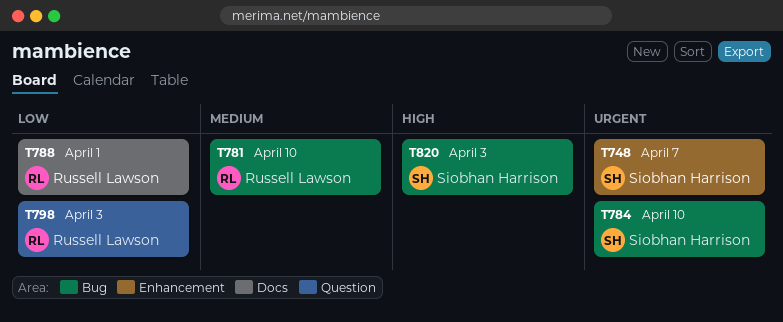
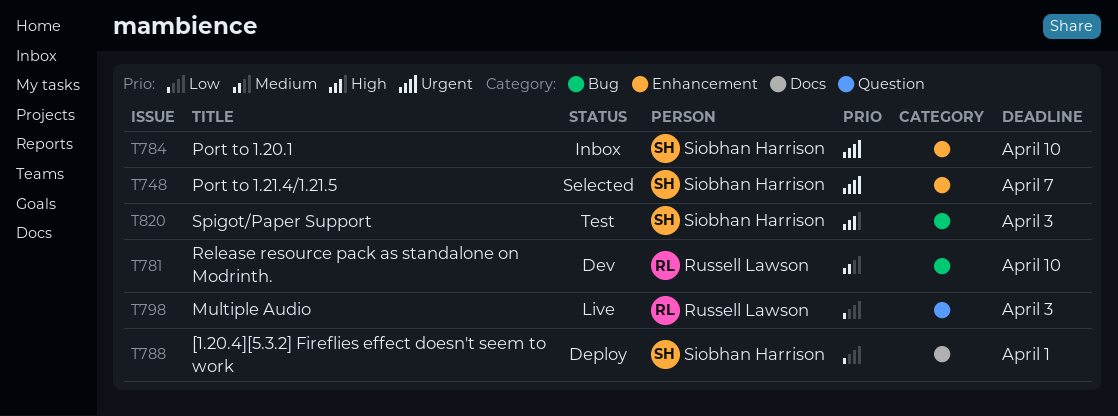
T784, label: Bug -> Enhancement
T788, owner: Russell Lawson -> Siobhan Harrison

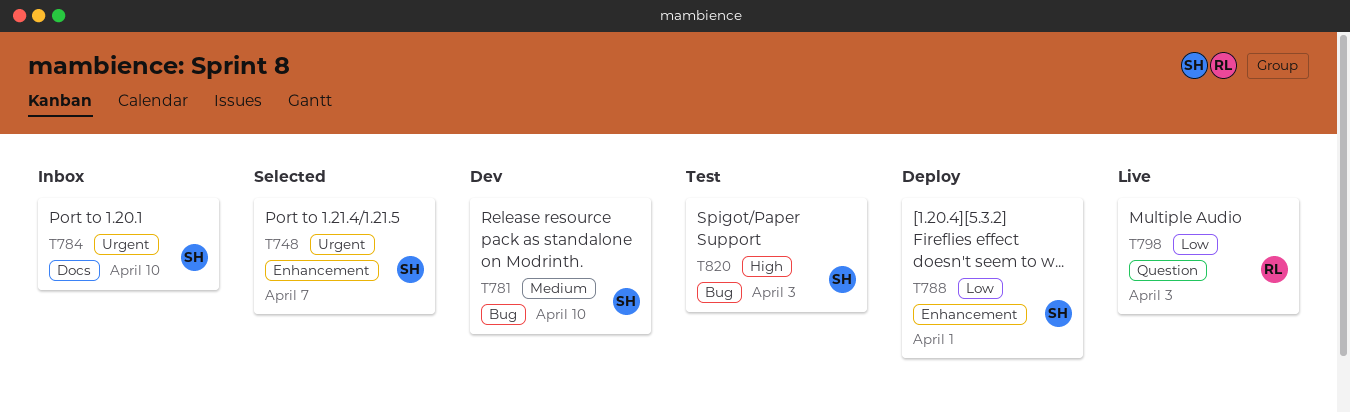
T781, owner: Russell Lawson -> Siobhan Harrison
T784, label: Enhancement -> Docs
T788, label: Docs -> Enhancement

